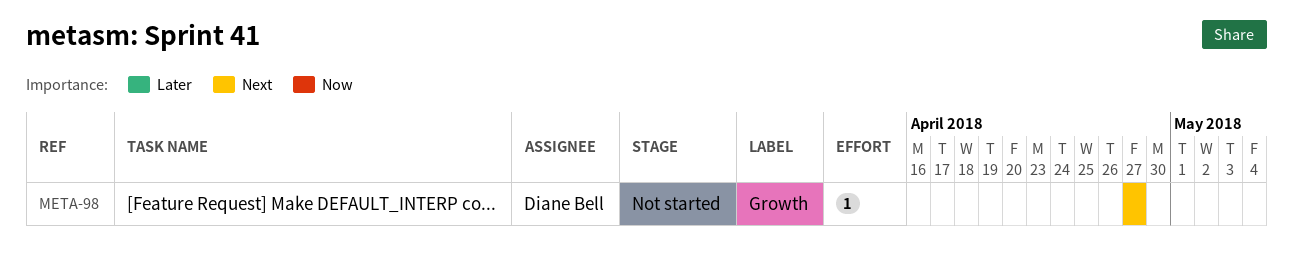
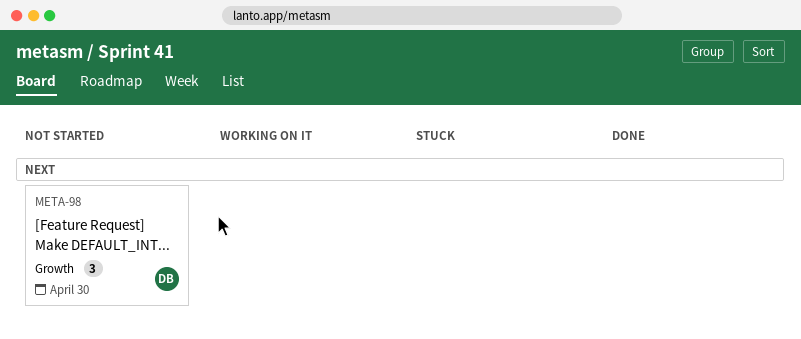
META-98, estimate: 1 -> 3
META-98, due: Apr 27 -> Apr 30

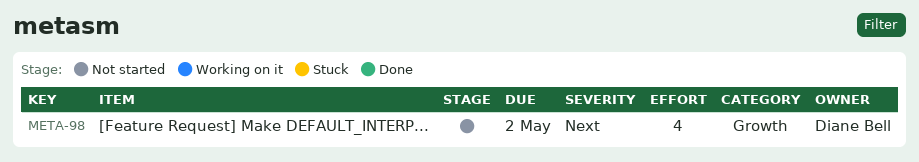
META-98, estimate: 3 -> 4
META-98, due: Apr 30 -> May 2

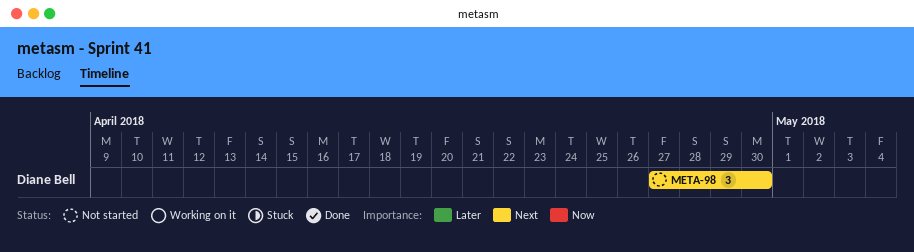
META-98, estimate: 4 -> 3
META-98, due: May 2 -> Apr 30

